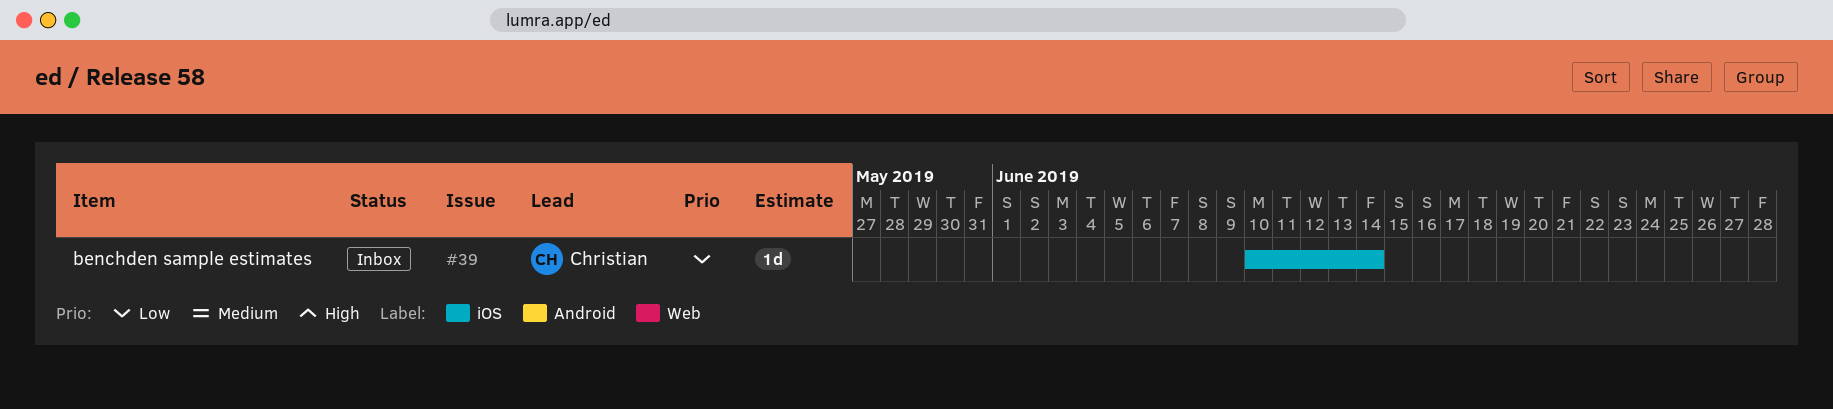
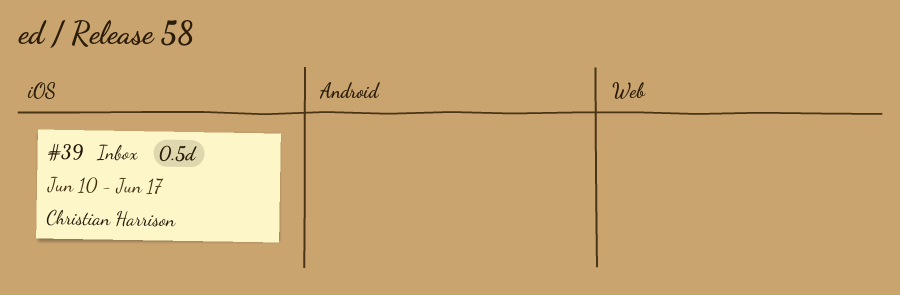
#39, estimate: 1d -> 0.5d
#39, due: Jun 14 -> Jun 17

